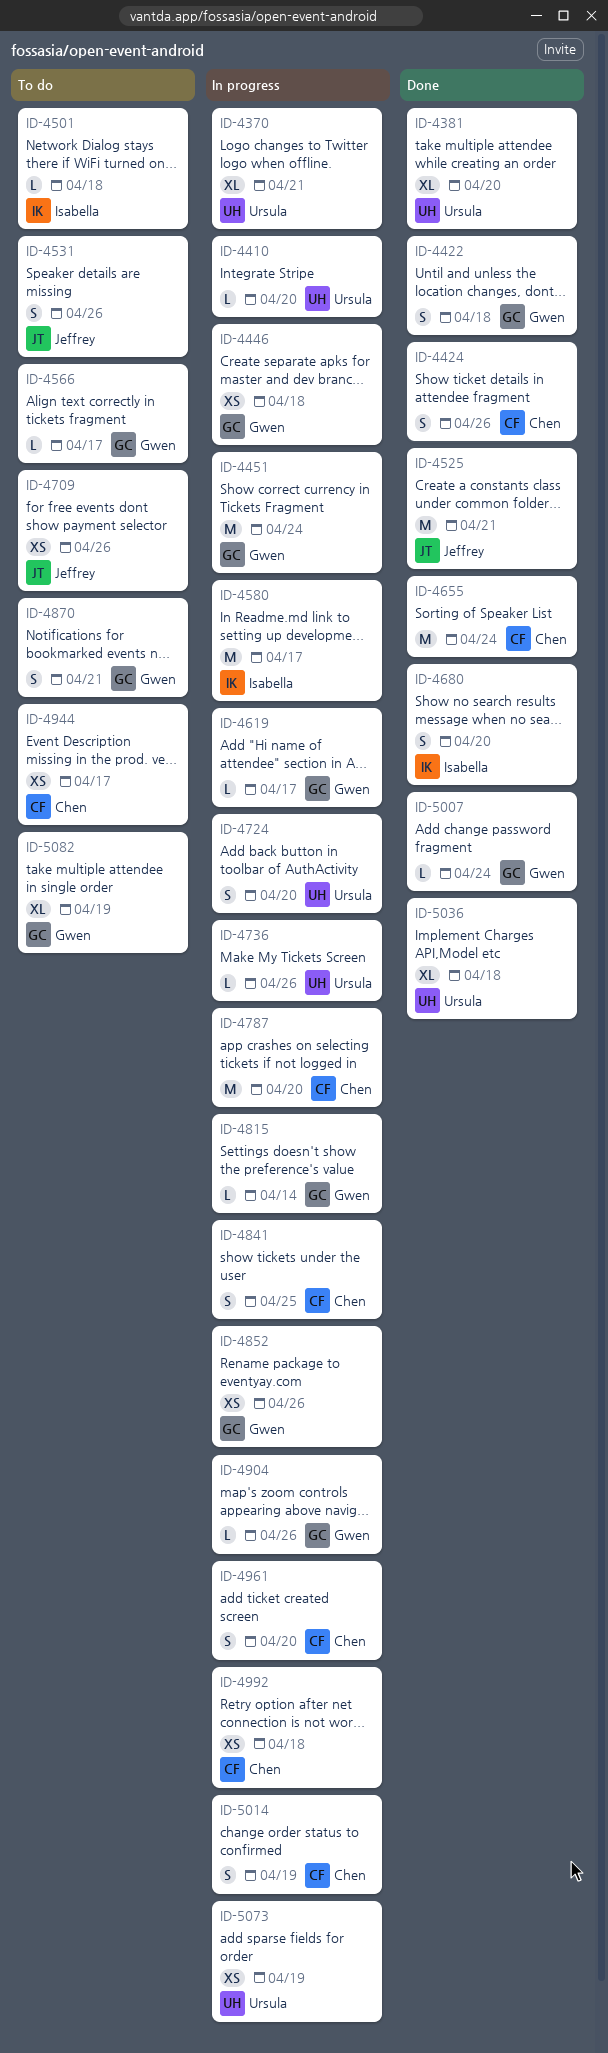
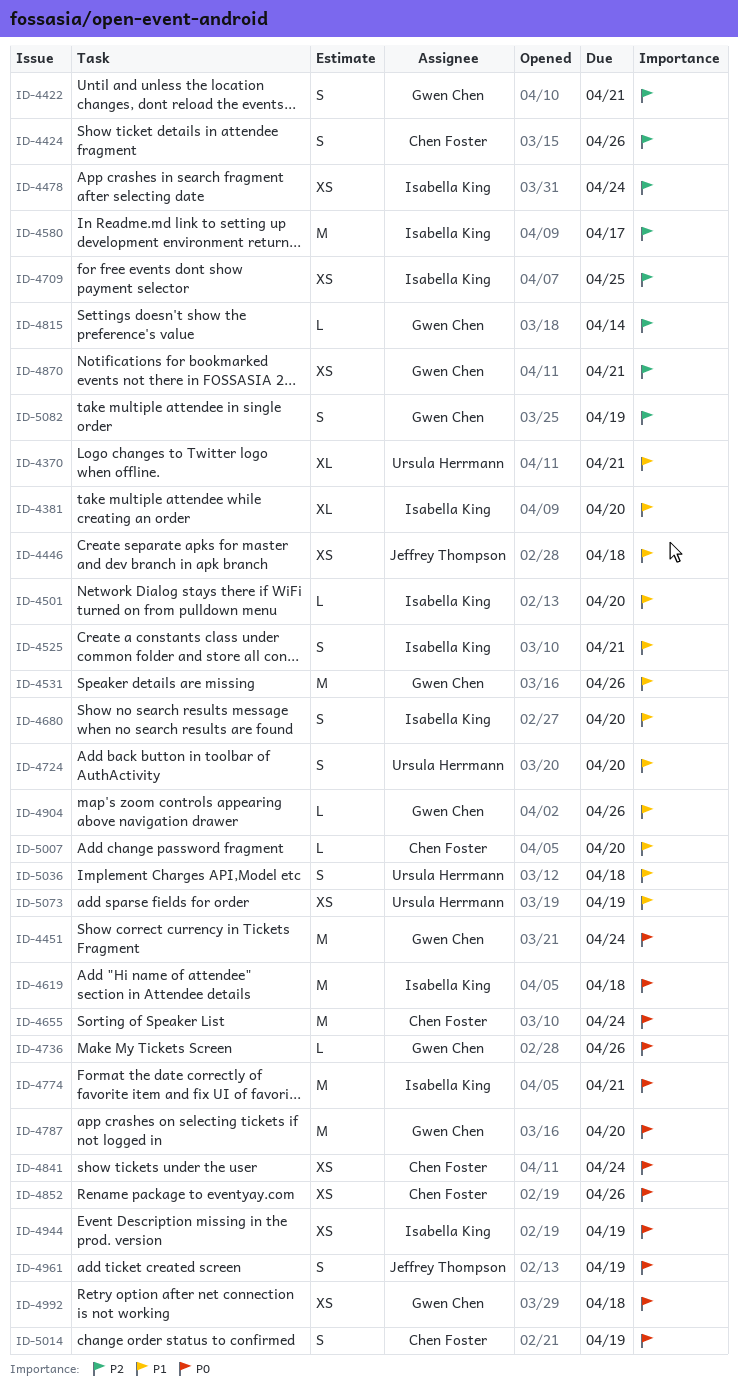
ID-4381, owner: Ursula Herrmann -> Isabella King
ID-4410: present -> none
ID-4422, due: Apr 18 -> Apr 21
ID-4446, owner: Gwen Chen -> Jeffrey Thompson
ID-4478: none -> present
ID-4501, due: Apr 18 -> Apr 20
ID-4525, owner: Jeffrey Thompson -> Isabella King
ID-4525, estimate: M -> S
ID-4531, owner: Jeffrey Thompson -> Gwen Chen
ID-4531, estimate: S -> M
ID-4566: present -> none
ID-4619, owner: Gwen Chen -> Isabella King
ID-4619, estimate: L -> M
ID-4619, due: Apr 17 -> Apr 18
ID-4709, owner: Jeffrey Thompson -> Isabella King
ID-4709, due: Apr 26 -> Apr 25
ID-4736, owner: Ursula Herrmann -> Gwen Chen
ID-4774: none -> present
ID-4787, owner: Chen Foster -> Gwen Chen
ID-4841, estimate: S -> XS
ID-4841, due: Apr 25 -> Apr 24
ID-4852, owner: Gwen Chen -> Chen Foster
ID-4870, estimate: S -> XS
ID-4944, owner: Chen Foster -> Isabella King
ID-4944, due: Apr 17 -> Apr 19
ID-4961, owner: Chen Foster -> Jeffrey Thompson
ID-4961, due: Apr 20 -> Apr 19
ID-4992, owner: Chen Foster -> Gwen Chen
ID-5007, owner: Gwen Chen -> Chen Foster
ID-5007, due: Apr 24 -> Apr 20
ID-5036, estimate: XL -> S
ID-5082, estimate: XL -> S

